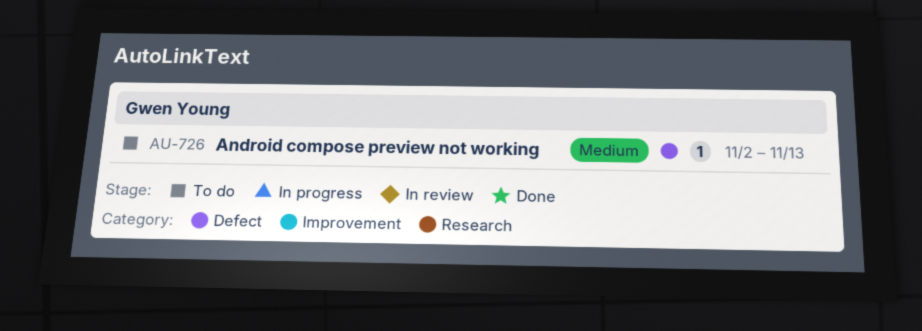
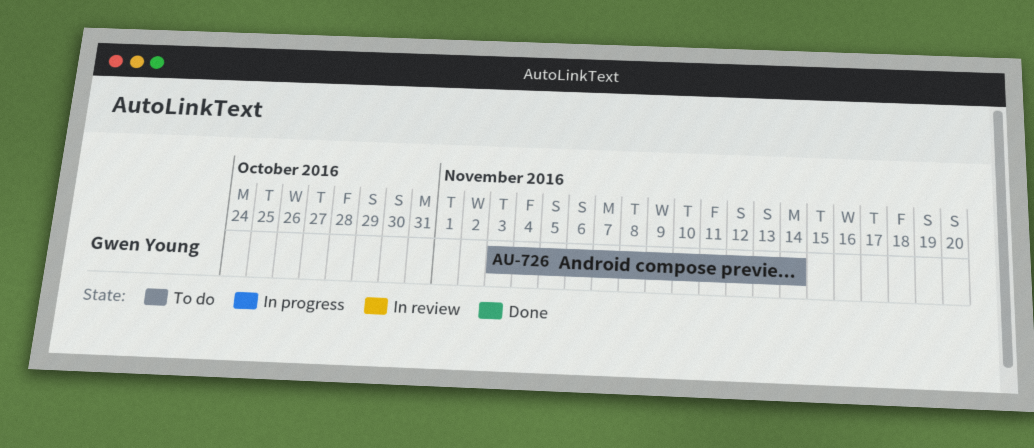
AU-726, start: Nov 2 -> Nov 3
AU-726, due: Nov 13 -> Nov 14

